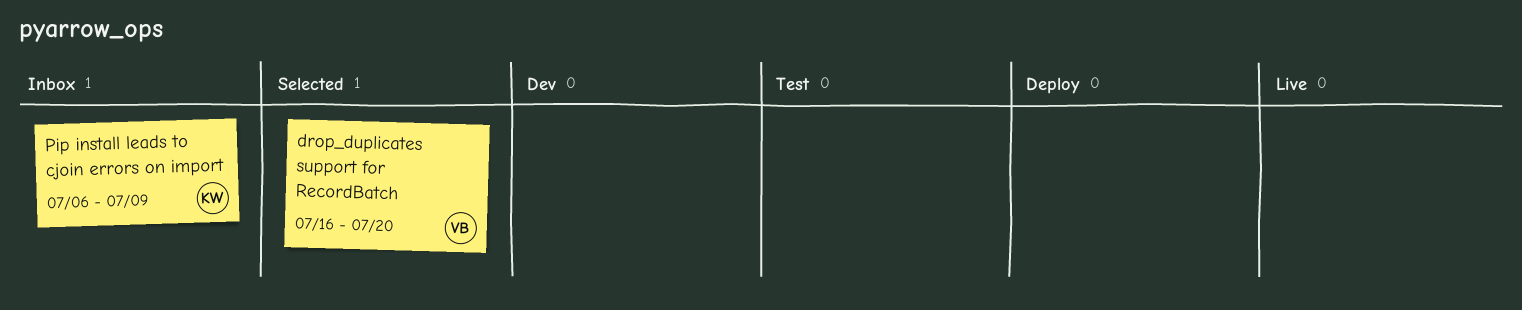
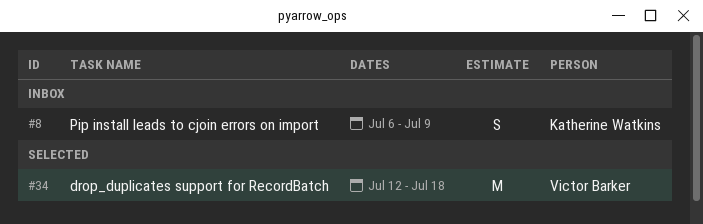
drop_duplicates support for RecordBatch, start: Jul 16 -> Jul 12
drop_duplicates support for RecordBatch, due: Jul 20 -> Jul 18

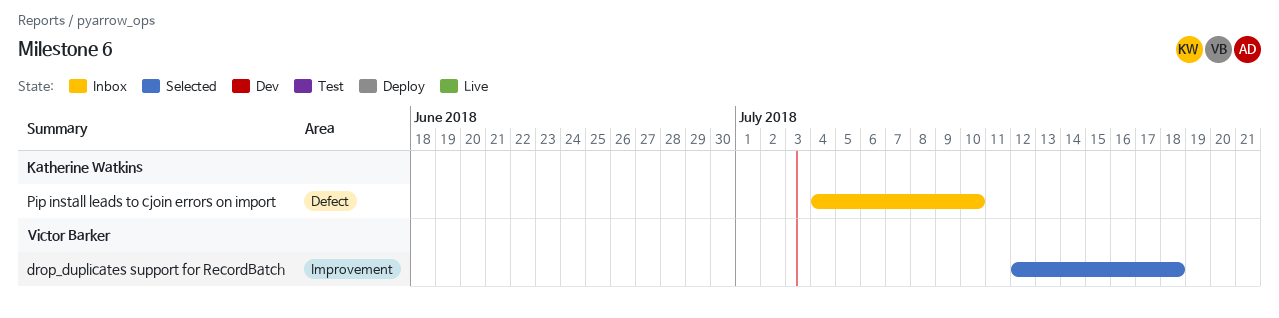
Pip install leads to cjoin errors on import, start: Jul 6 -> Jul 4
Pip install leads to cjoin errors on import, due: Jul 9 -> Jul 10

